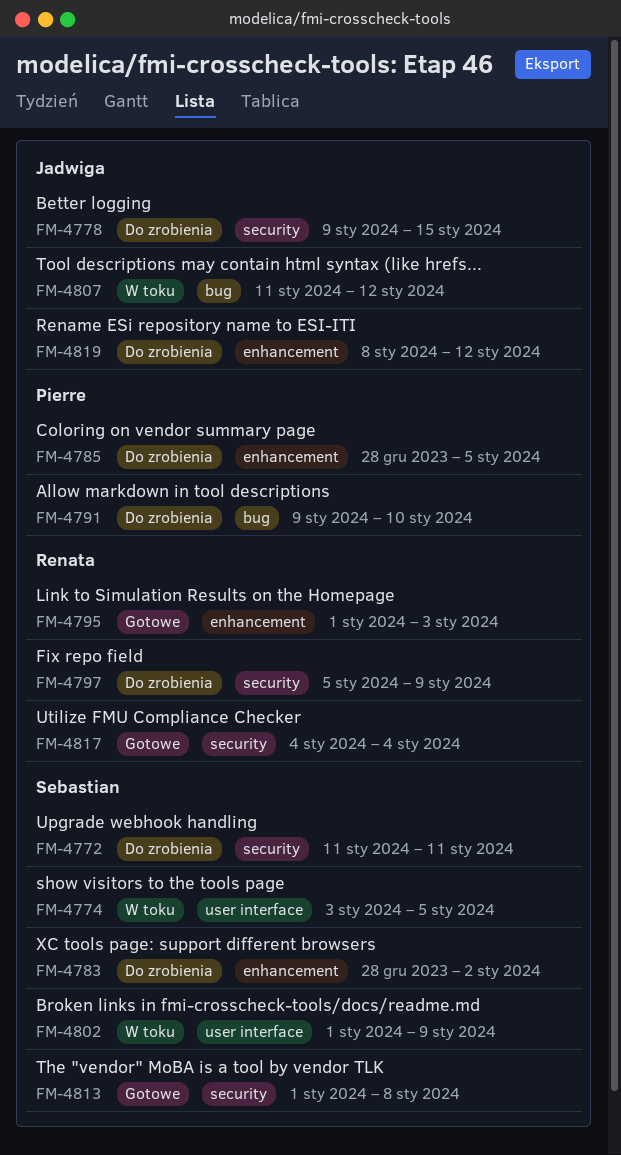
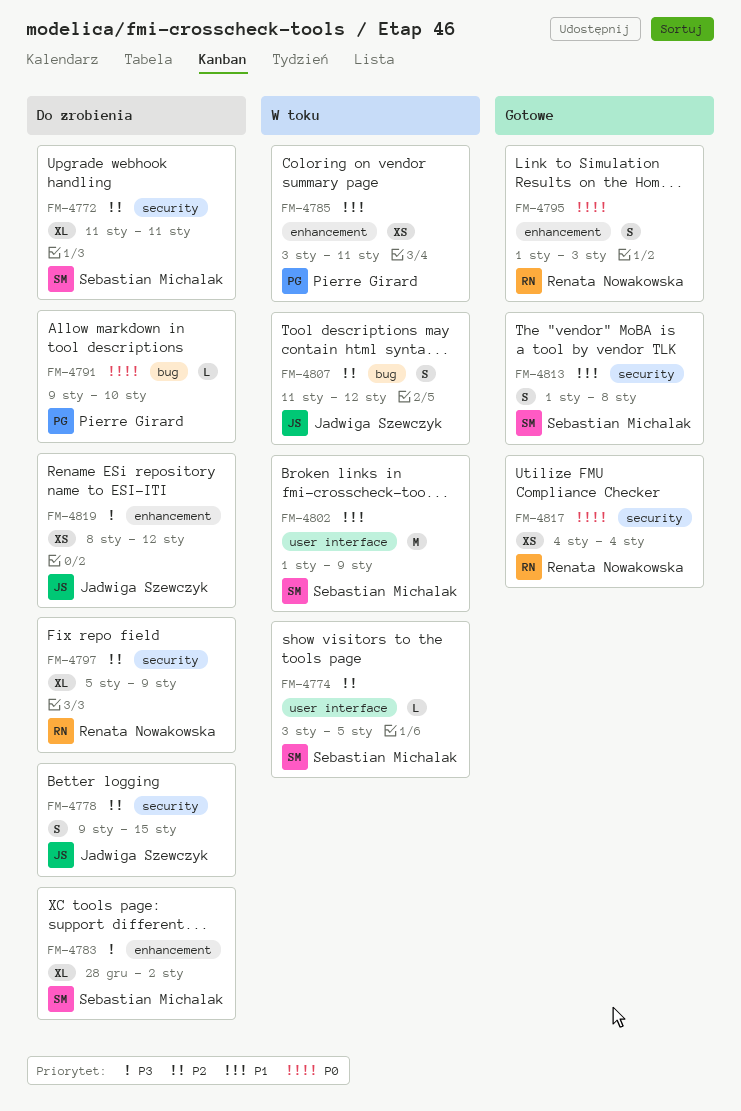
FM-4785, status: Do zrobienia -> W toku
FM-4785, start: Dec 28 -> Jan 3
FM-4785, due: Jan 5 -> Jan 11

